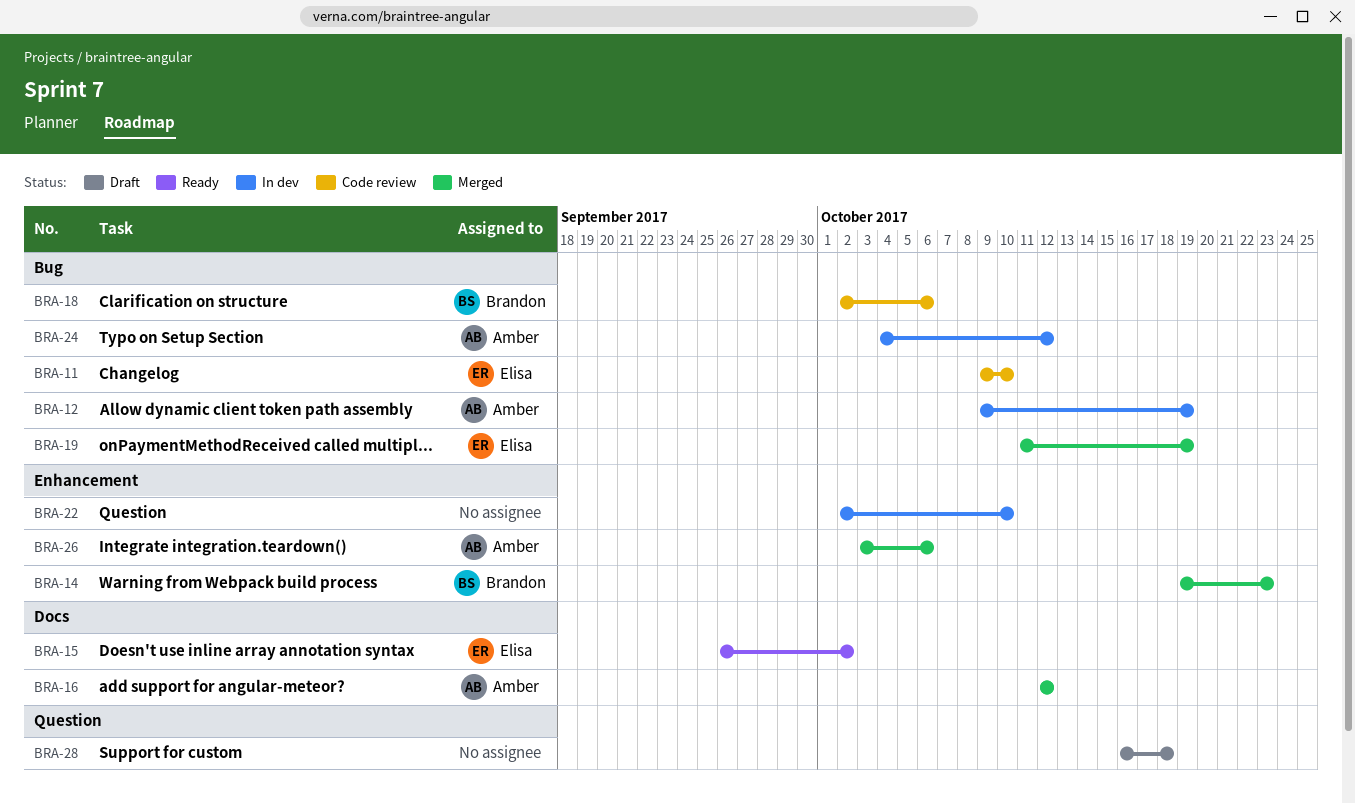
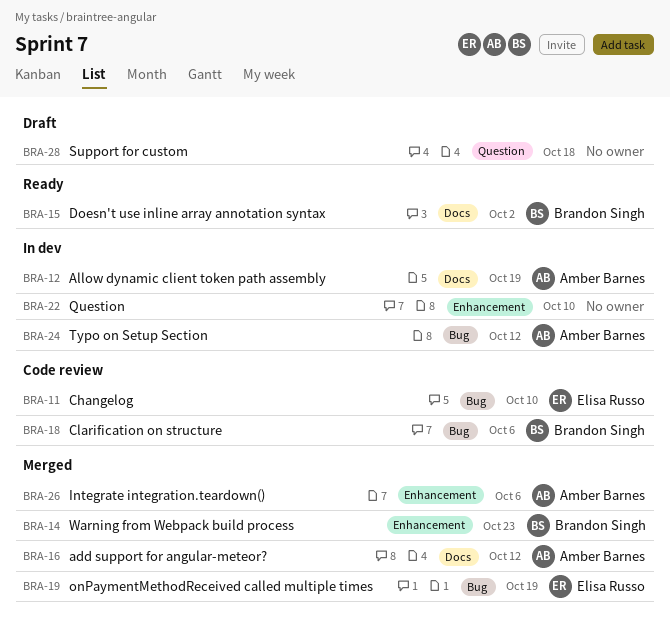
BRA-12, label: Bug -> Docs
BRA-15, owner: Elisa Russo -> Brandon Singh

